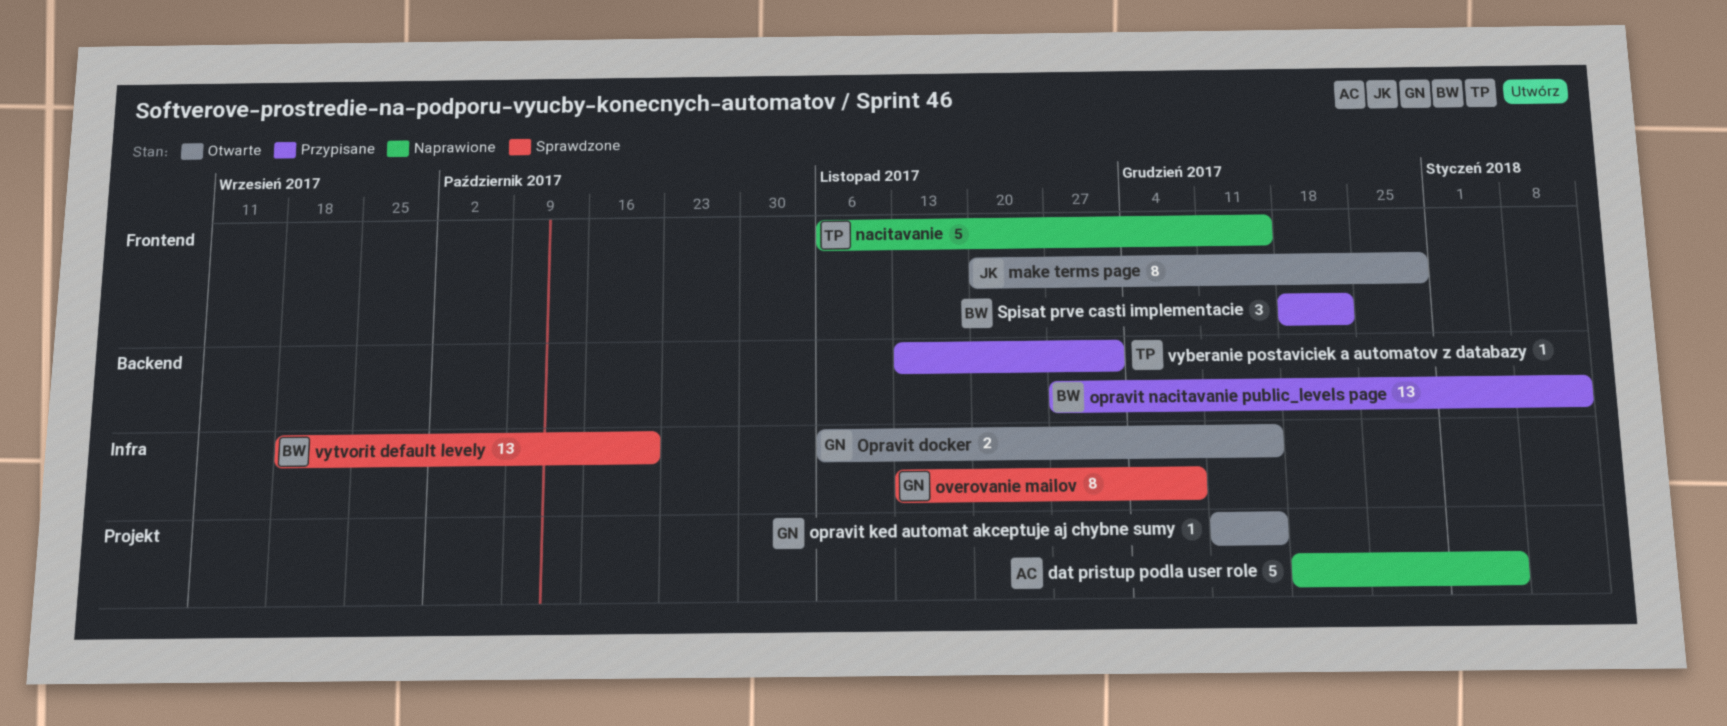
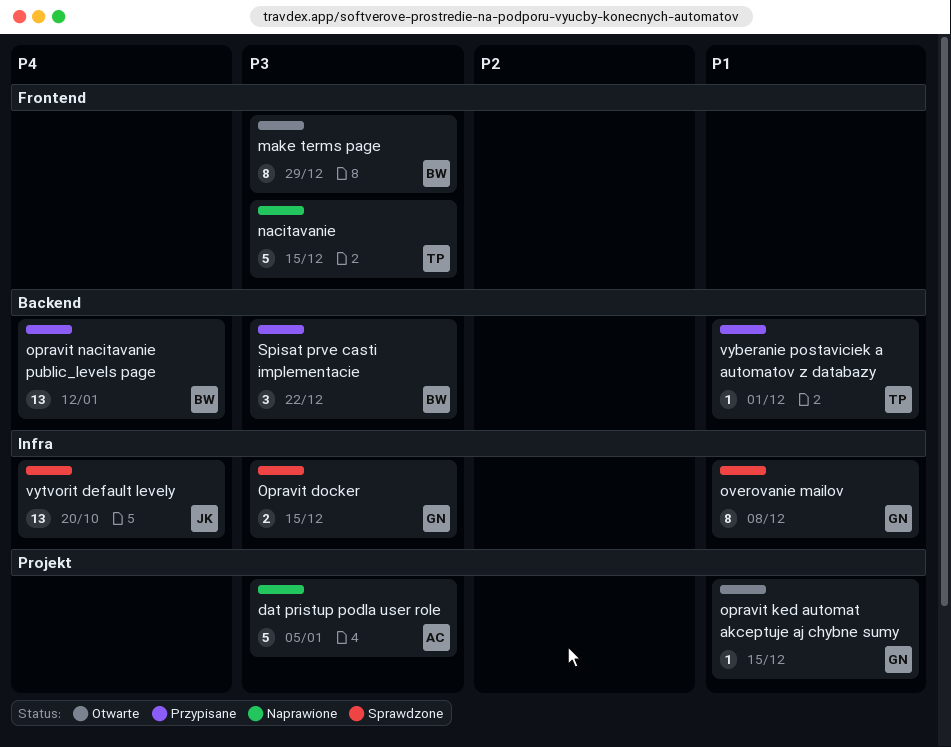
make terms page, owner: JK -> BW
Opravit docker, status: Otwarte -> Sprawdzone
Spisat prve casti implementacie, label: Frontend -> Backend
vytvorit default levely, owner: BW -> JK

